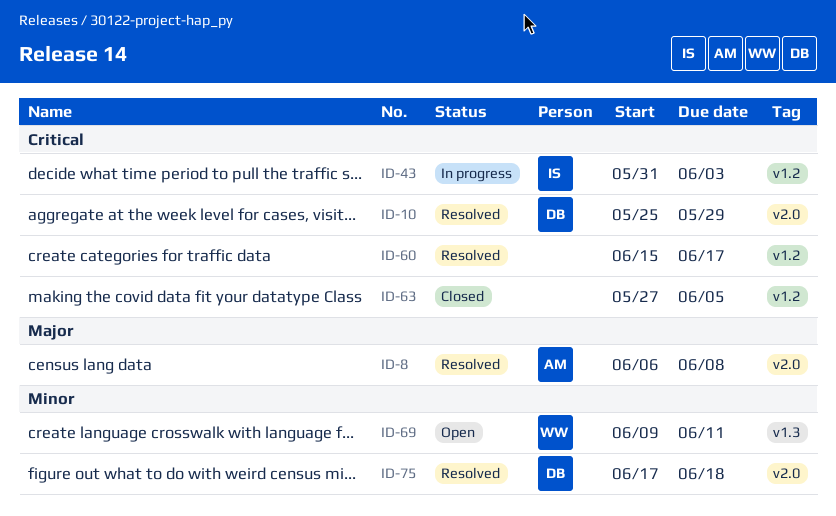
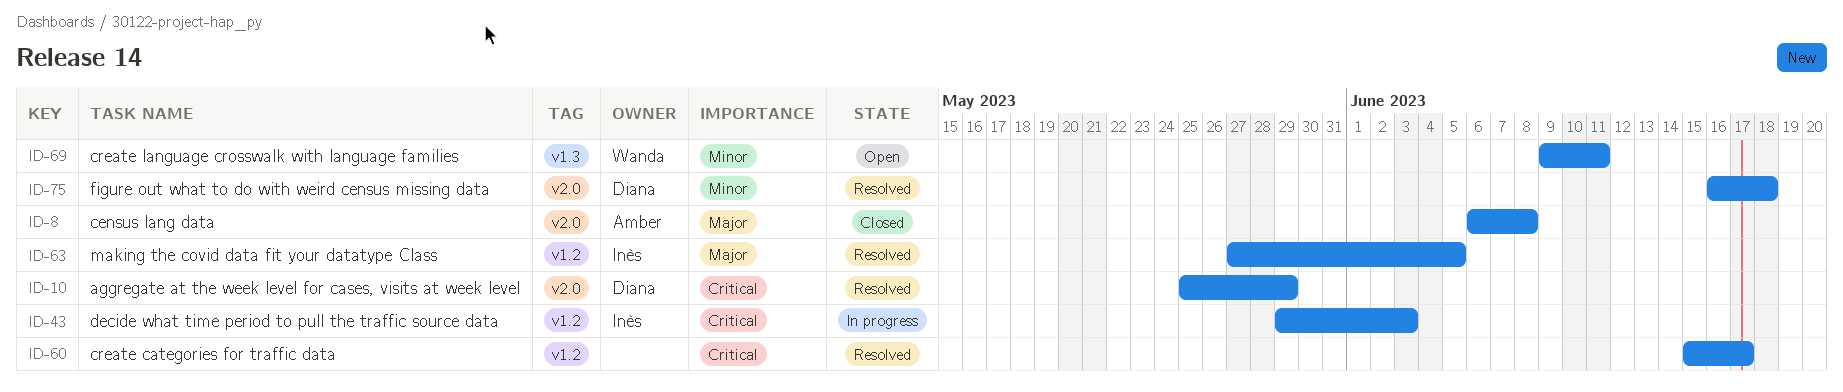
ID-8, status: Resolved -> Closed
ID-43, start: May 31 -> May 29
ID-63, status: Closed -> Resolved
ID-63, owner: none -> Inès
ID-63, priority: Critical -> Major
ID-75, start: Jun 17 -> Jun 16

